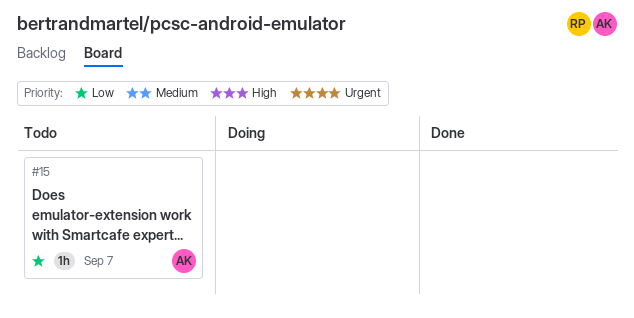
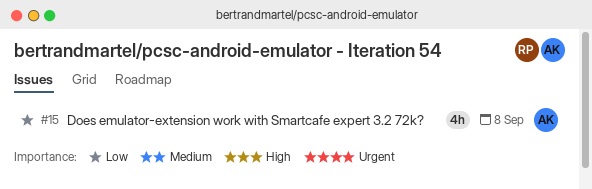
#15, estimate: 1h -> 4h
#15, due: Sep 7 -> Sep 8

